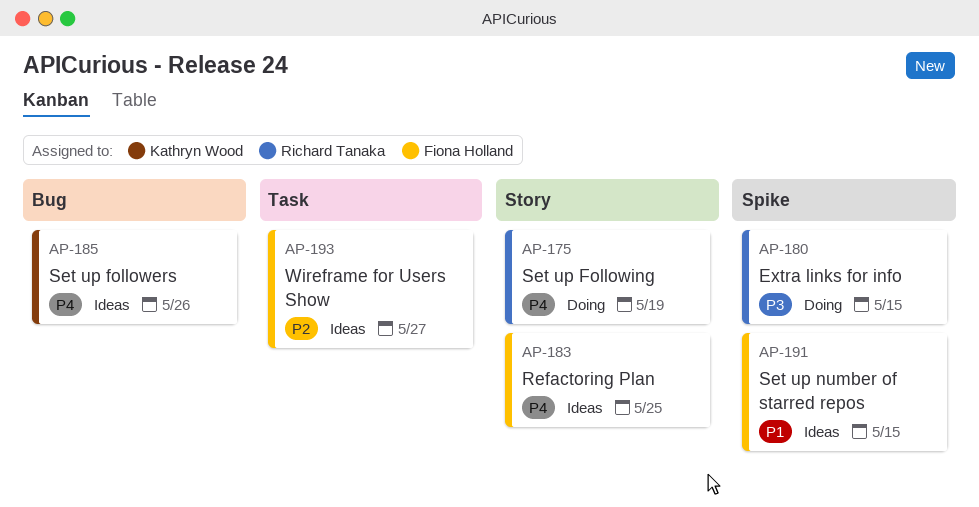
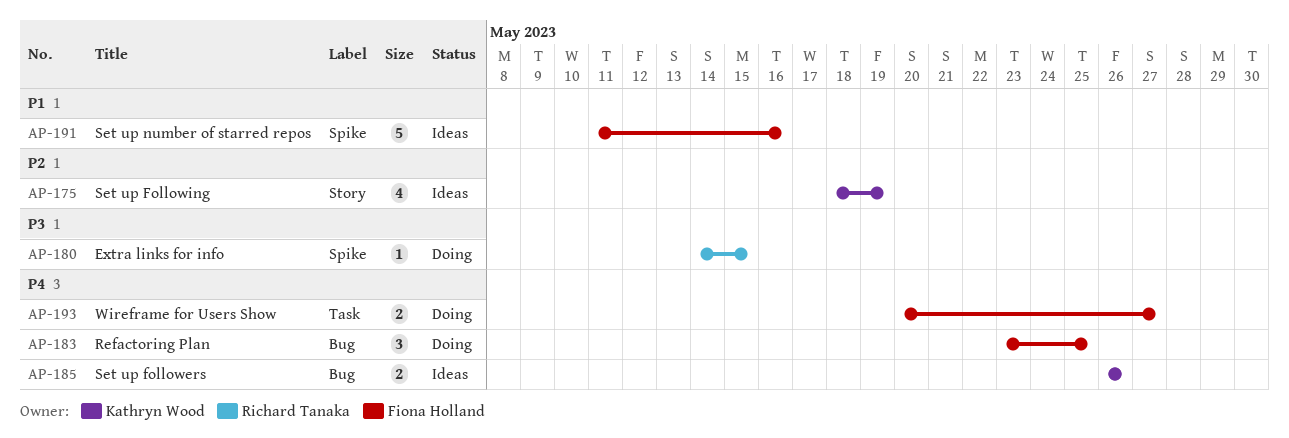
AP-175, status: Doing -> Ideas
AP-175, owner: Richard Tanaka -> Kathryn Wood
AP-175, priority: P4 -> P2
AP-183, status: Ideas -> Doing
AP-183, label: Story -> Bug
AP-191, due: May 15 -> May 16
AP-193, status: Ideas -> Doing
AP-193, priority: P2 -> P4

